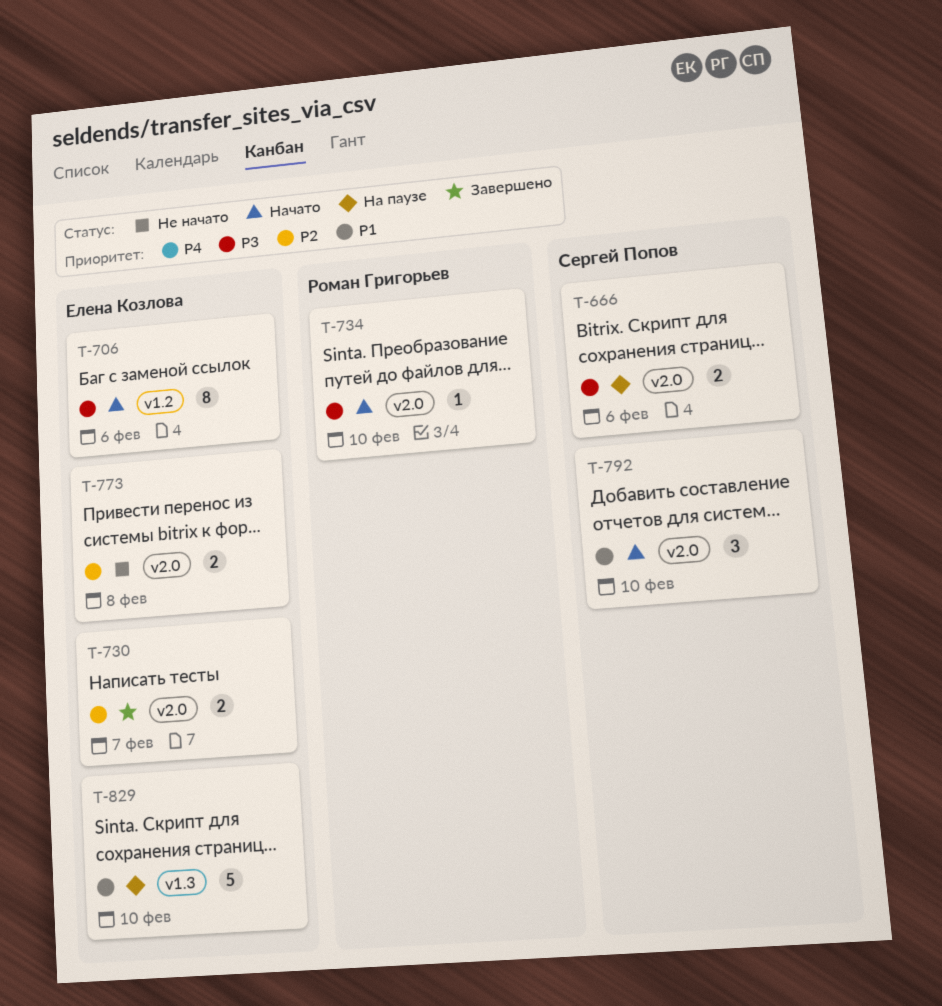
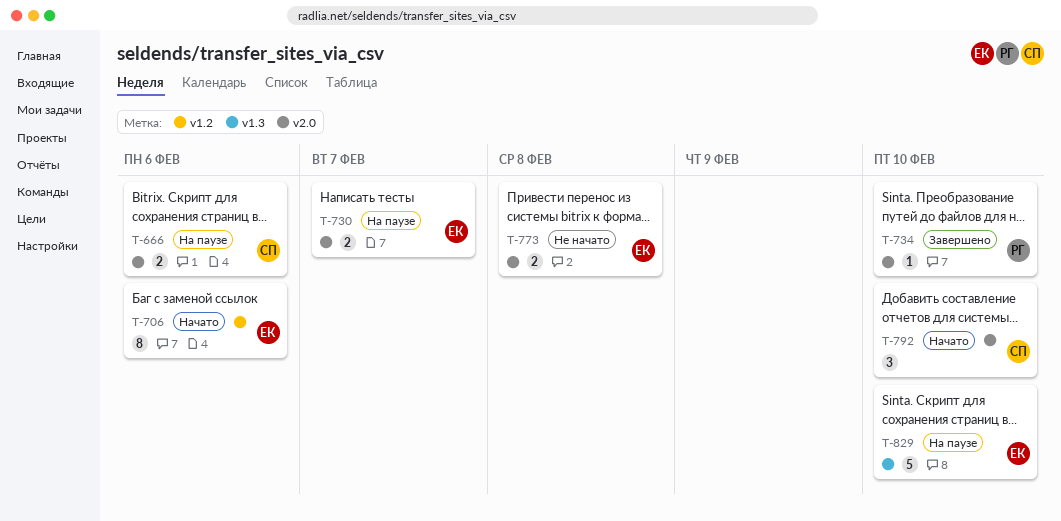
T-730, status: Завершено -> На паузе
T-734, status: Начато -> Завершено

